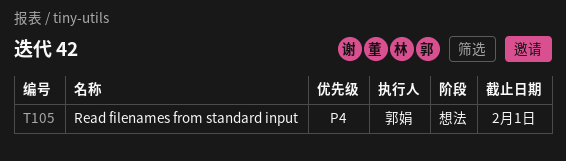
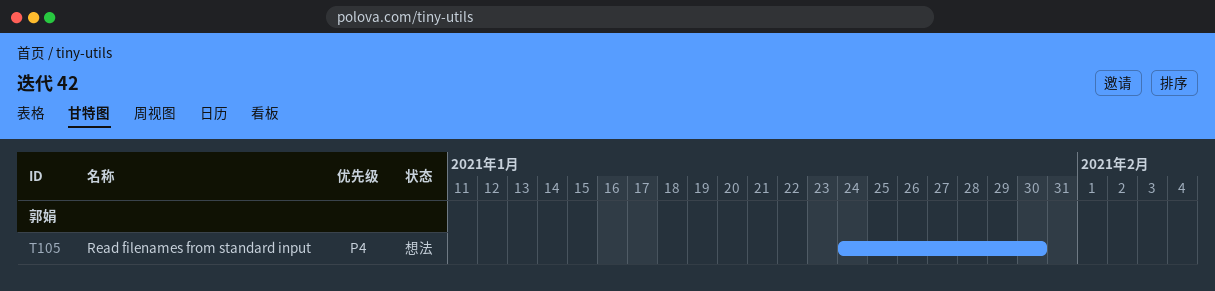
T105, due: Feb 1 -> Jan 30

